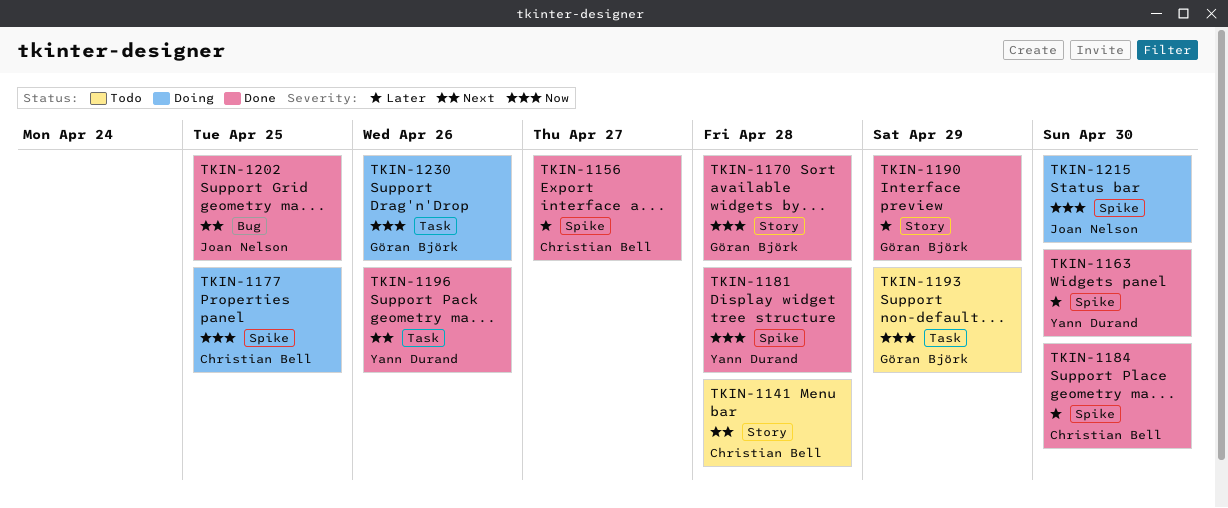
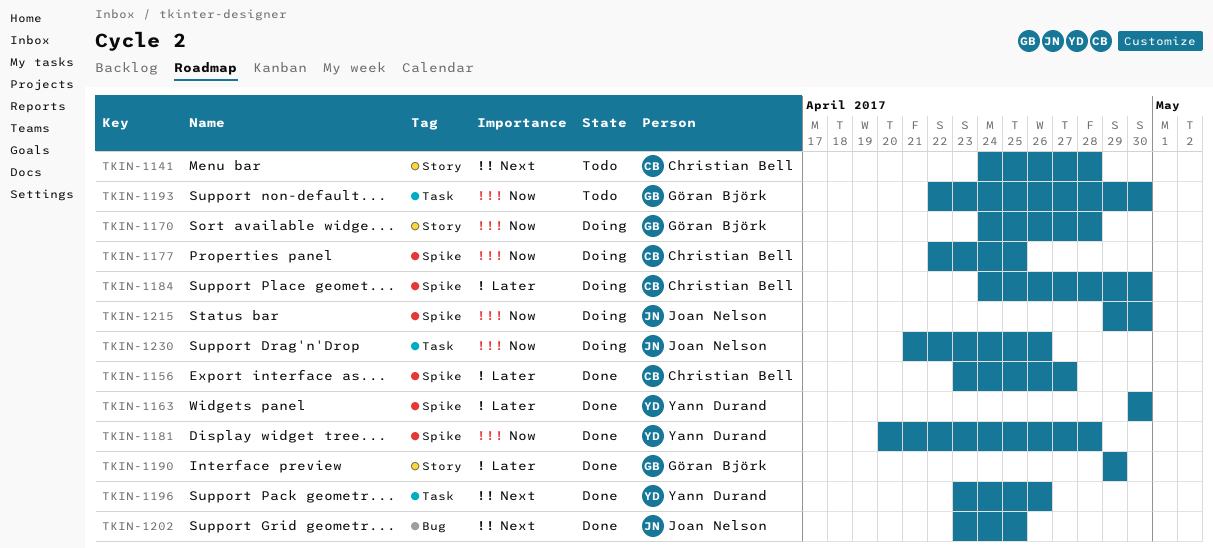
TKIN-1170, status: Done -> Doing
TKIN-1184, status: Done -> Doing
TKIN-1193, due: Apr 29 -> Apr 30
TKIN-1230, owner: Göran Björk -> Joan Nelson

